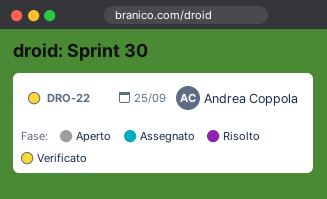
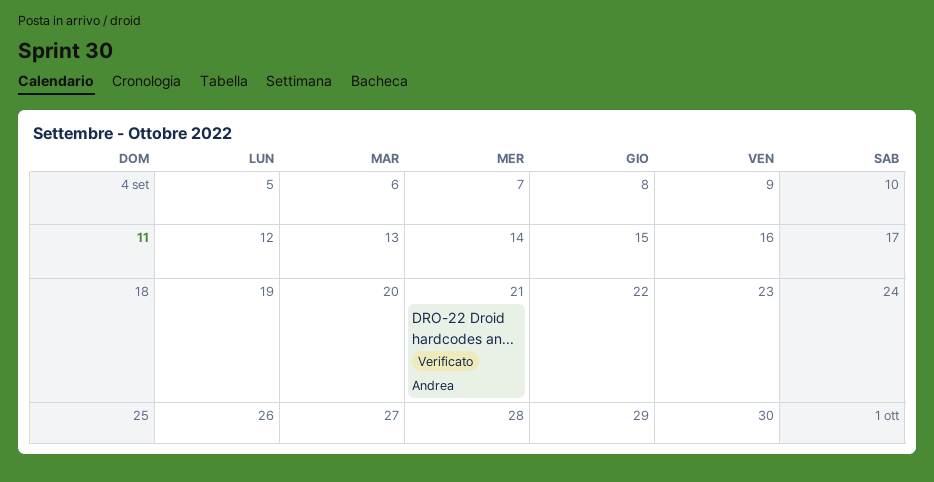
DRO-22, due: Sep 25 -> Sep 21

